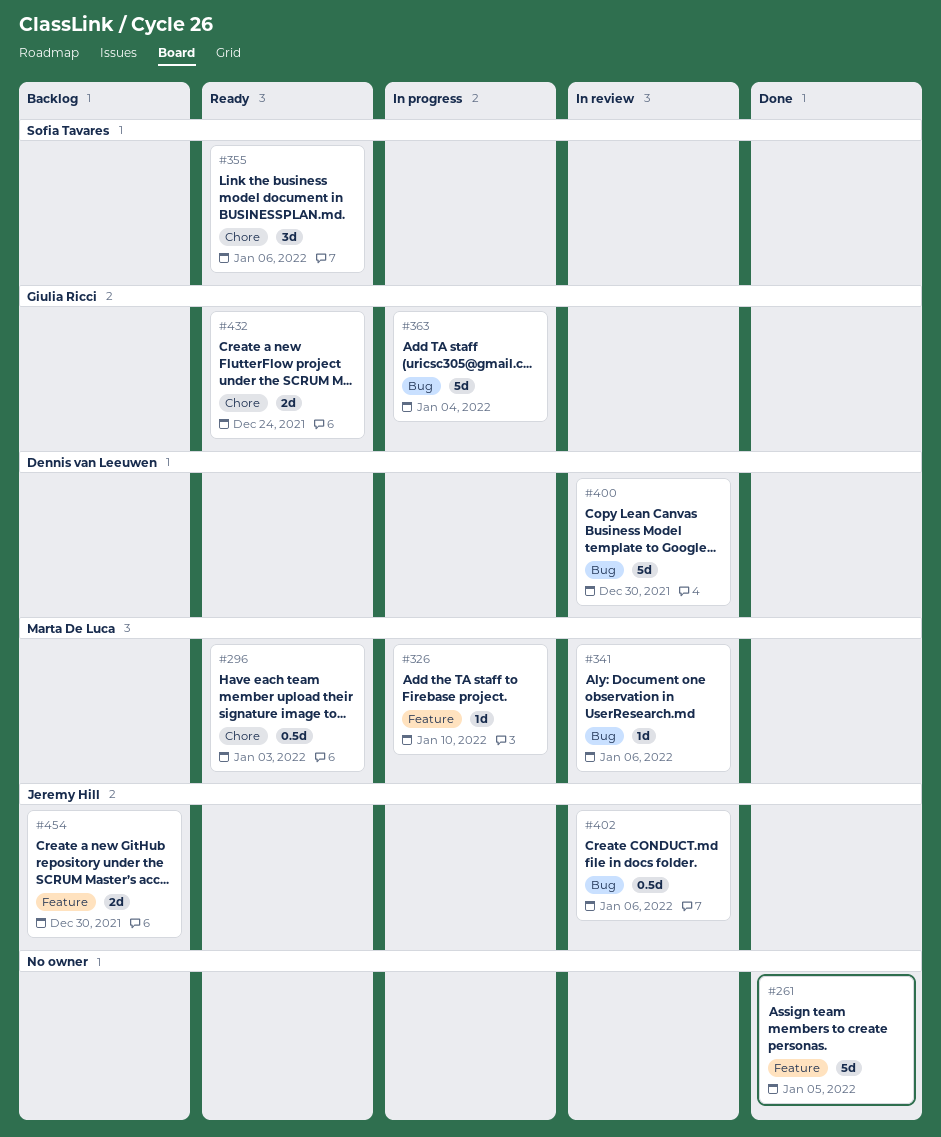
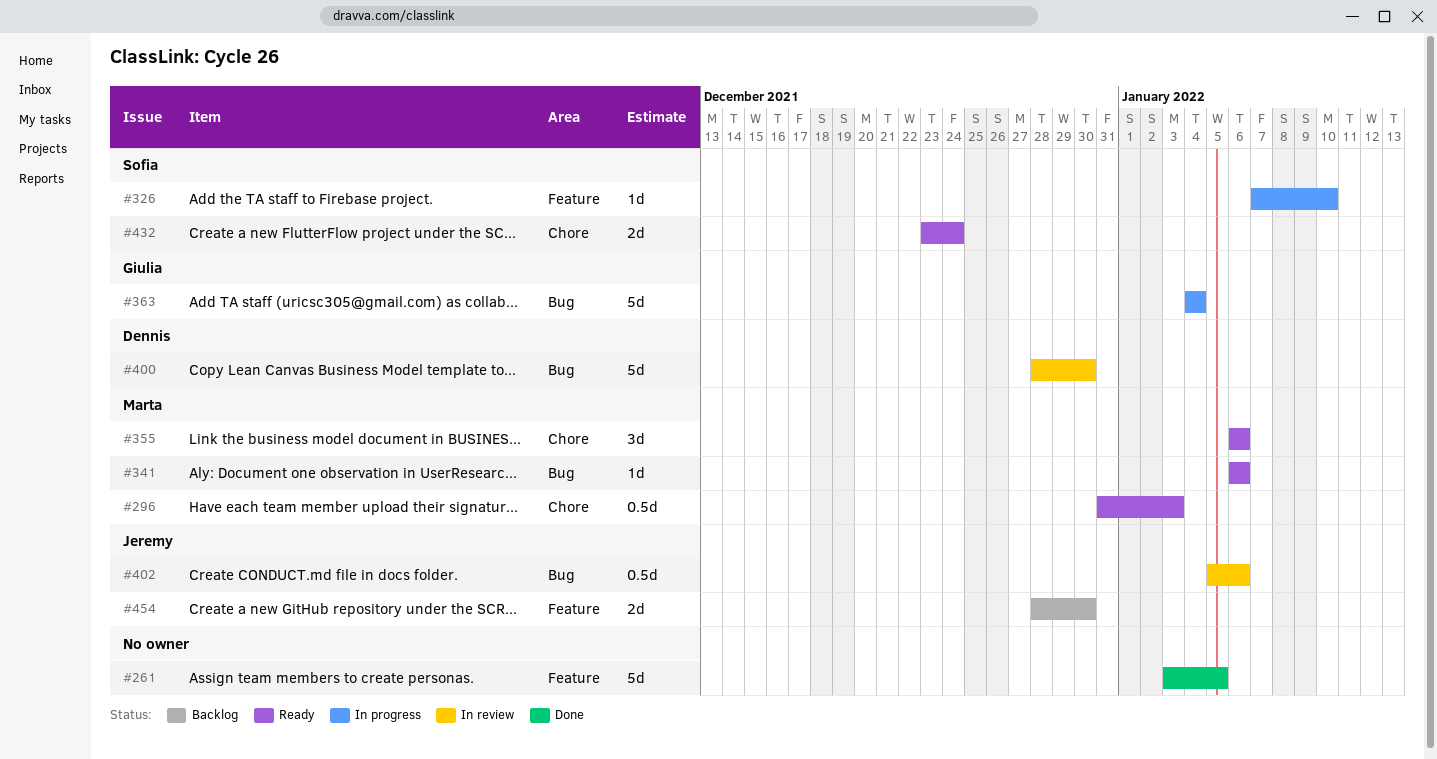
#326, owner: Marta De Luca -> Sofia Tavares
#341, status: In review -> Ready
#355, owner: Sofia Tavares -> Marta De Luca
#432, owner: Giulia Ricci -> Sofia Tavares

